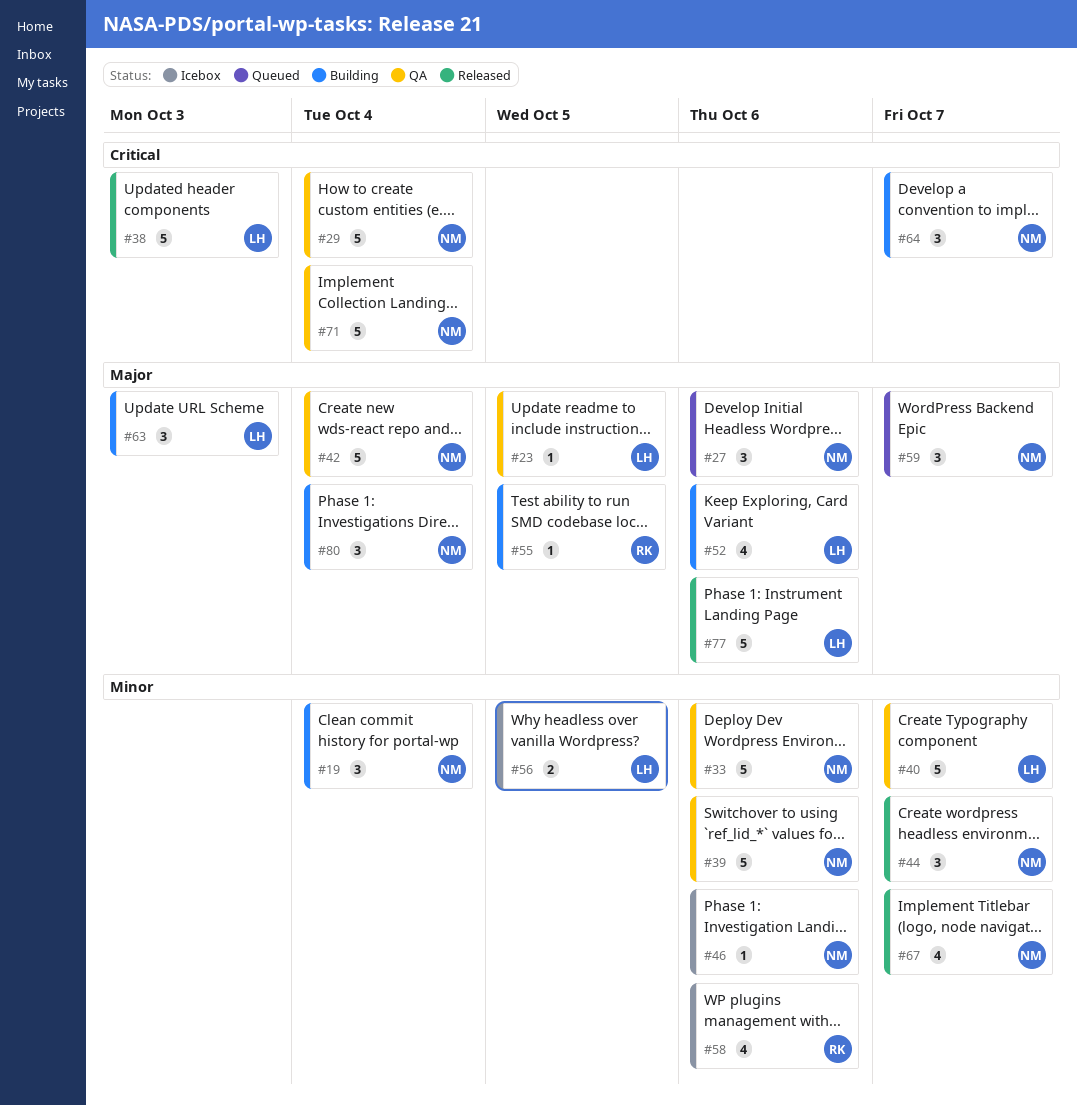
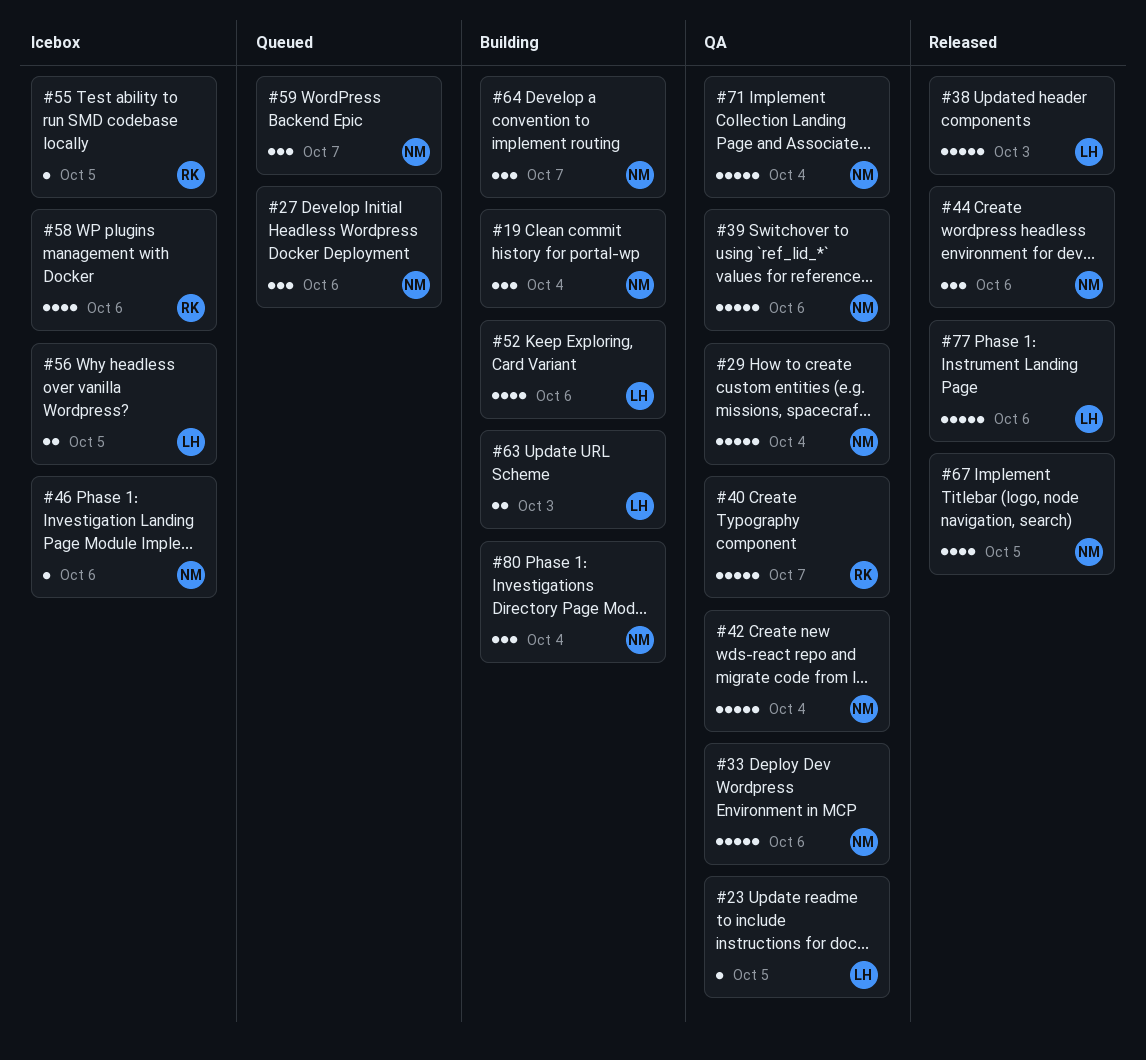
#40, owner: LH -> RK
#44, due: Oct 7 -> Oct 6
#55, status: Building -> Icebox
#63, estimate: 3 -> 2
#67, due: Oct 7 -> Oct 5

